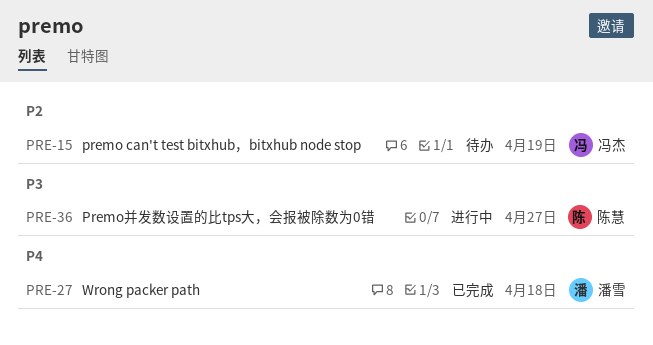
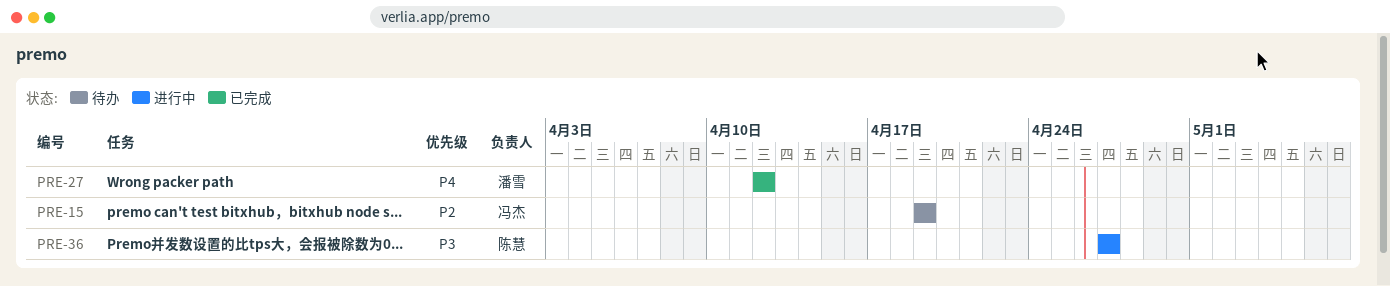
PRE-27, due: Apr 18 -> Apr 12

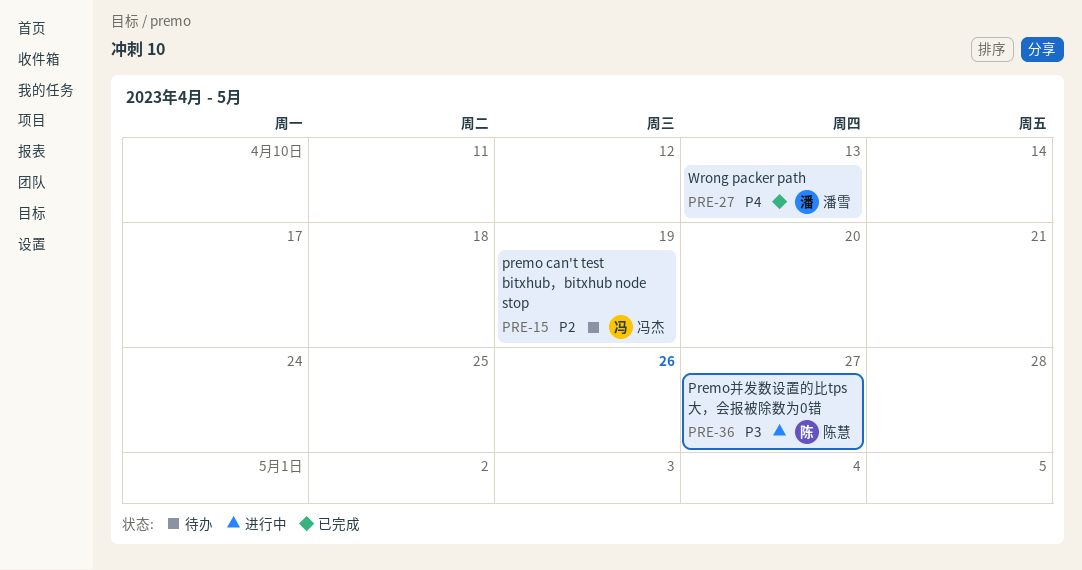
PRE-27, due: Apr 12 -> Apr 13

